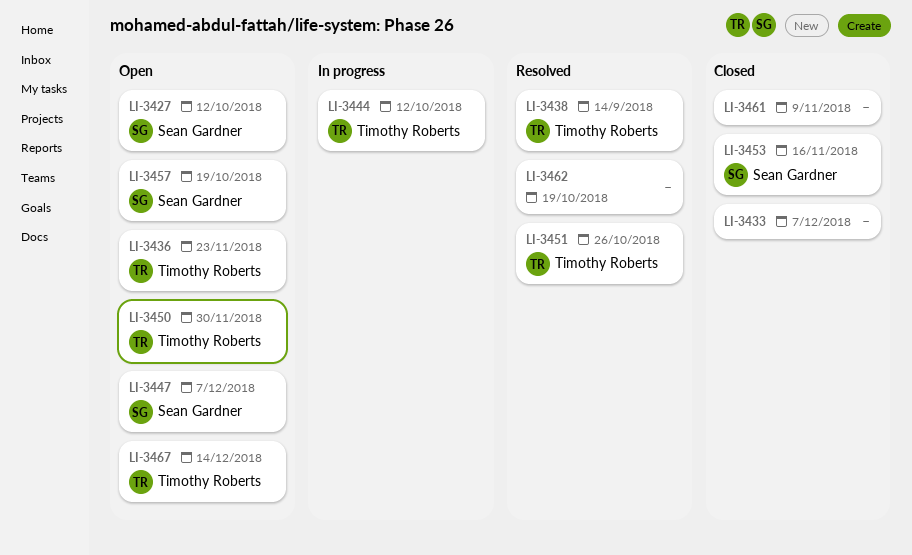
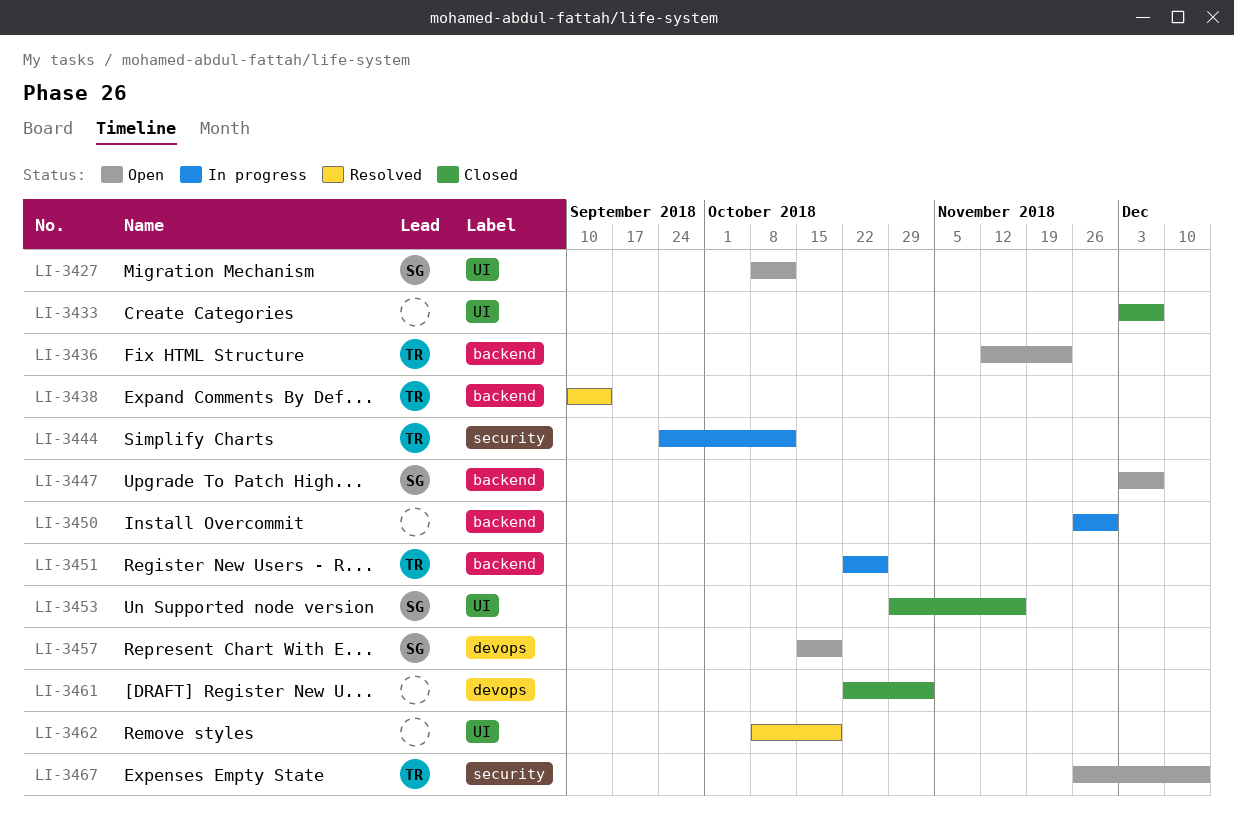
LI-3450, status: Open -> In progress
LI-3450, owner: Timothy Roberts -> none
LI-3451, status: Resolved -> In progress
LI-3461, due: Nov 9 -> Nov 2

